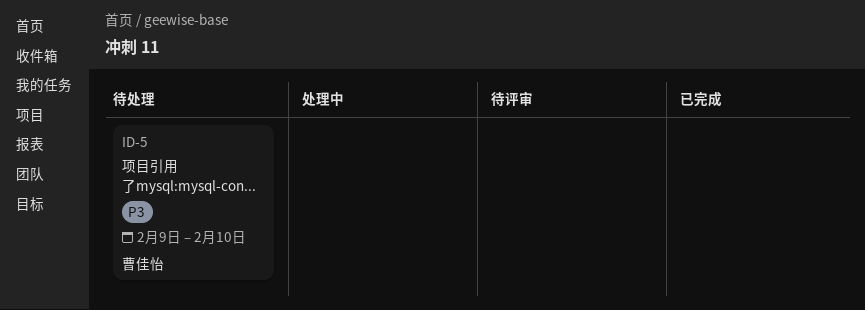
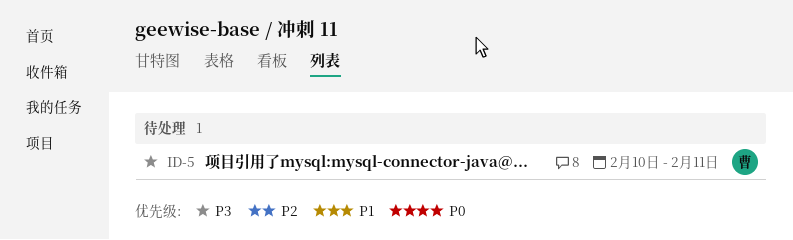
ID-5, start: Feb 9 -> Feb 10
ID-5, due: Feb 10 -> Feb 11

